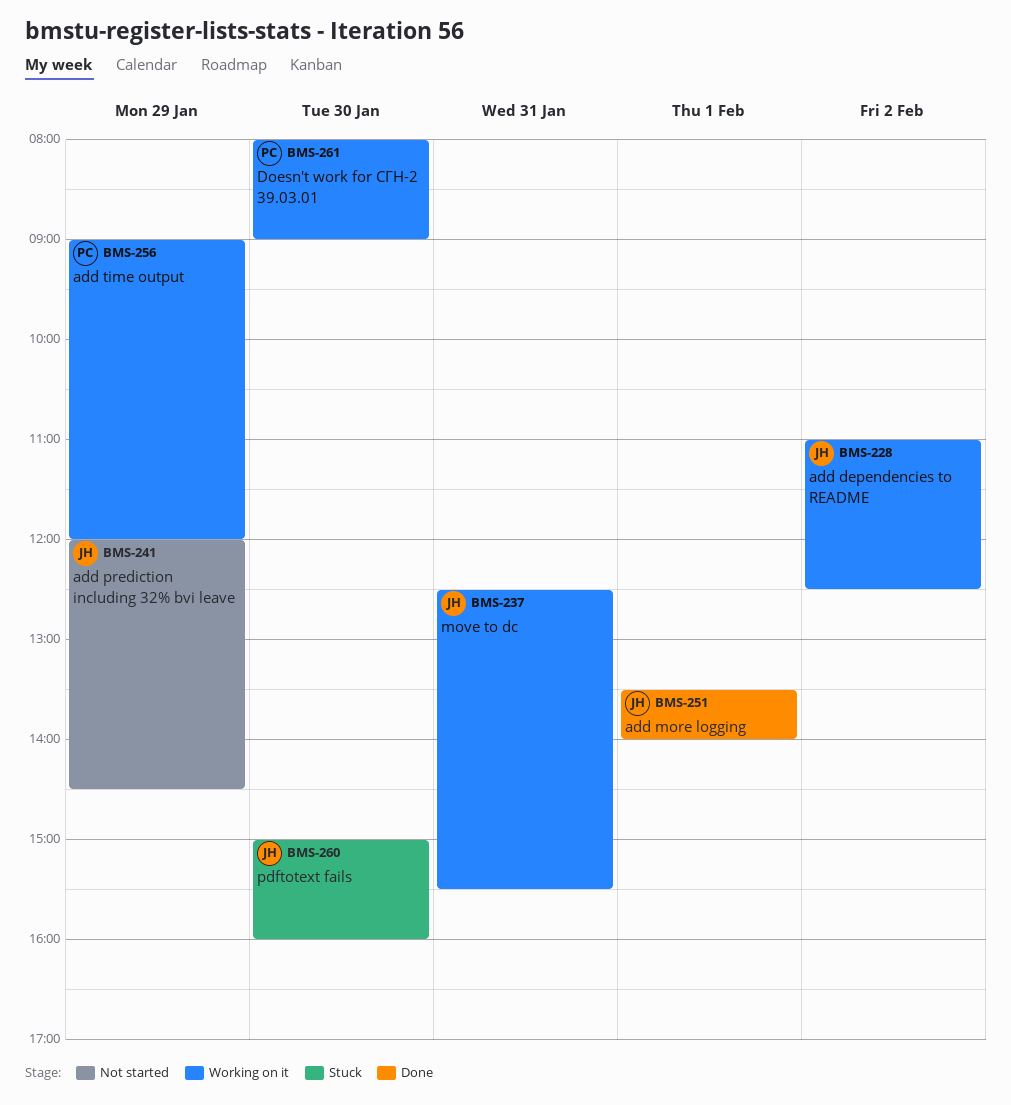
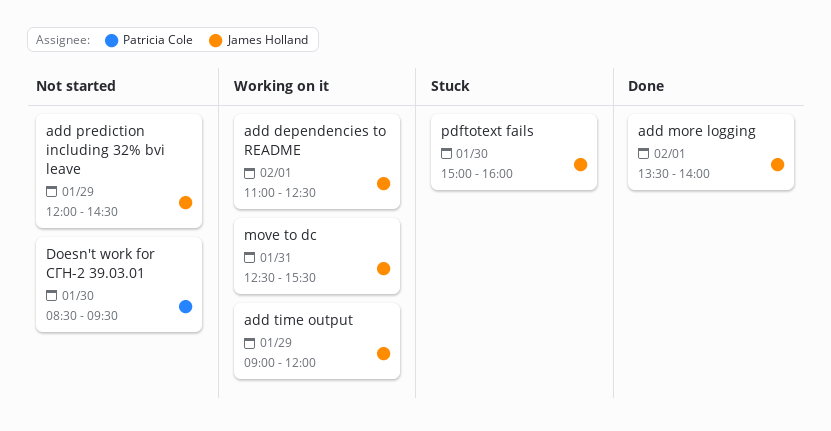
add dependencies to README, day: Feb 2 -> Feb 1
add time output, owner: Patricia Cole -> James Holland
Doesn't work for СГН-2 39.03.01, status: Working on it -> Not started
Doesn't work for СГН-2 39.03.01, begins: 08:00 -> 08:30
Doesn't work for СГН-2 39.03.01, ends: 09:00 -> 09:30

